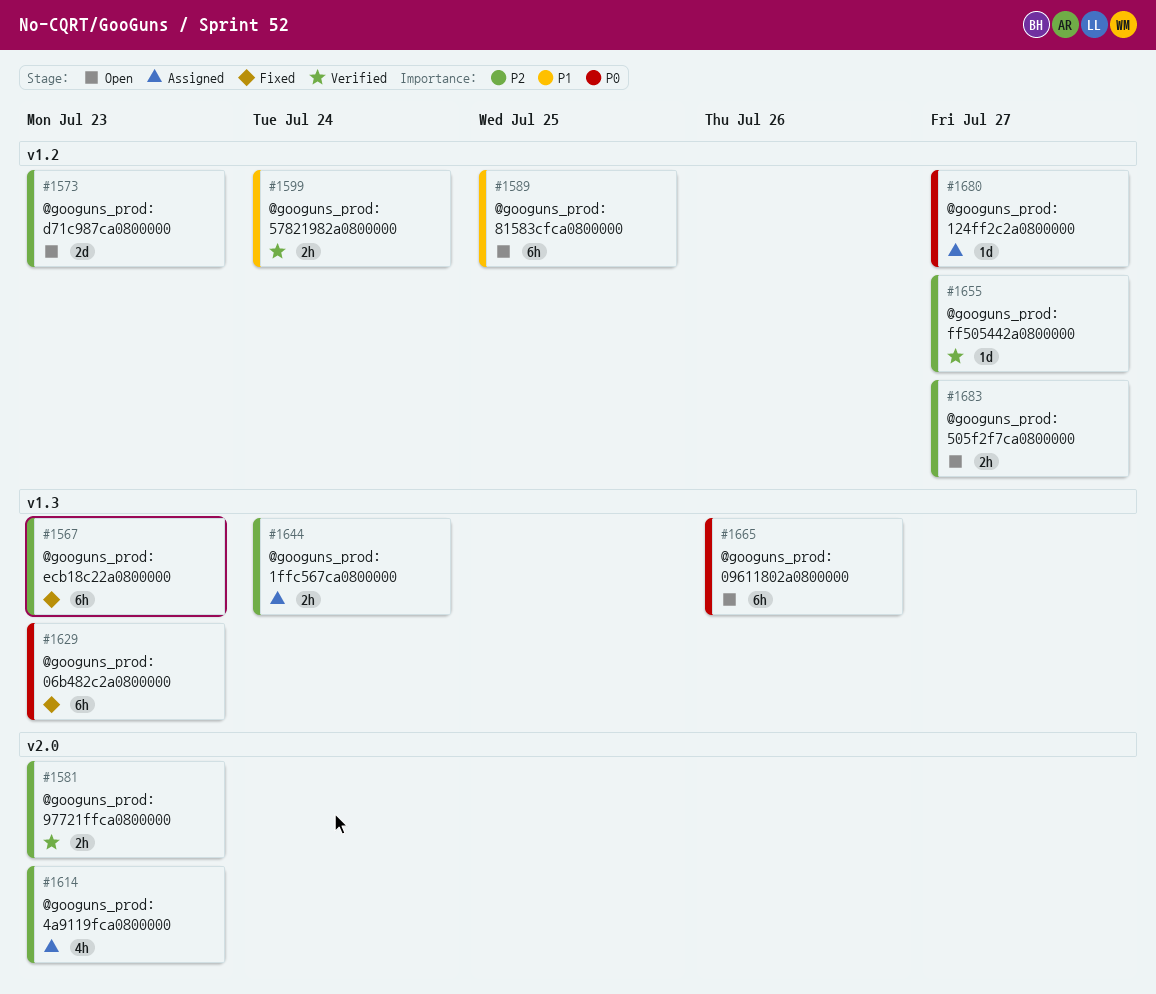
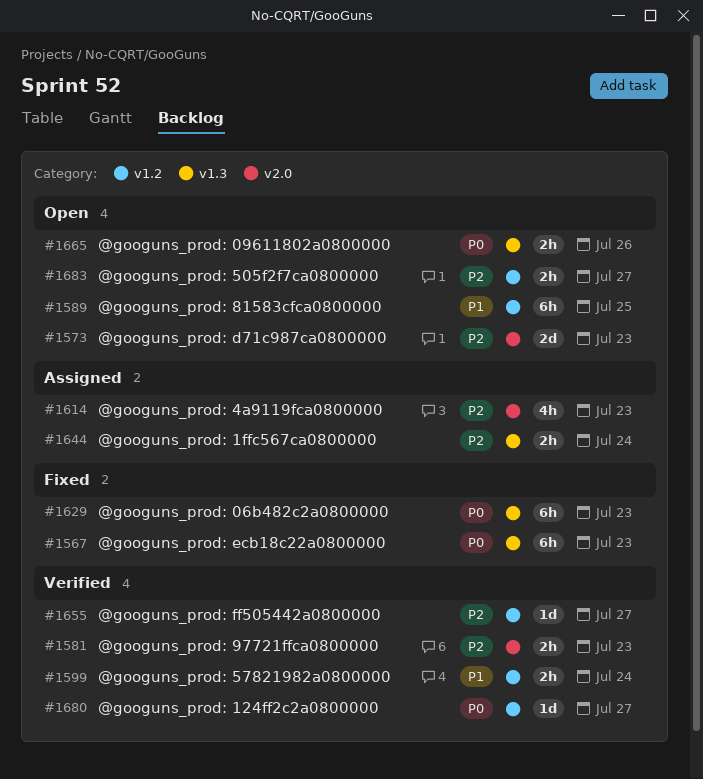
#1567, priority: P2 -> P0
#1573, label: v1.2 -> v2.0
#1665, estimate: 6h -> 2h
#1680, status: Assigned -> Verified

